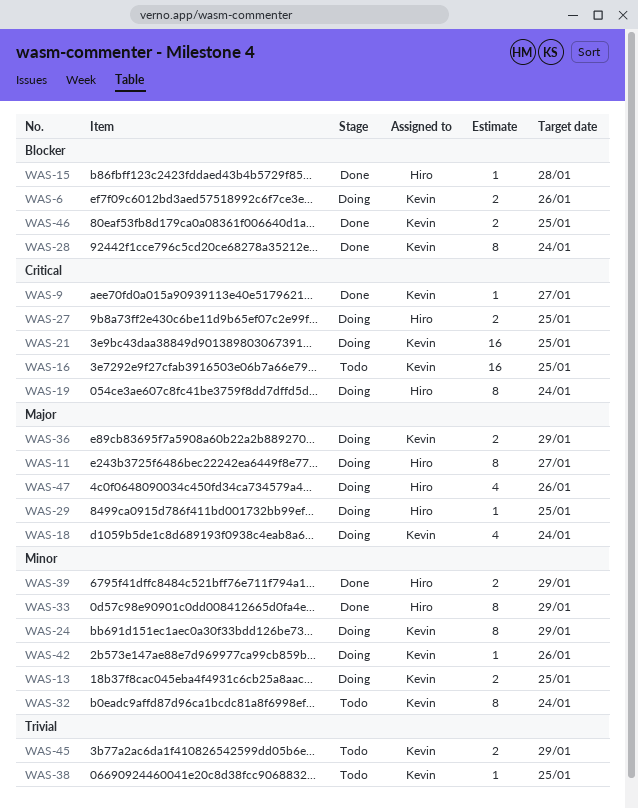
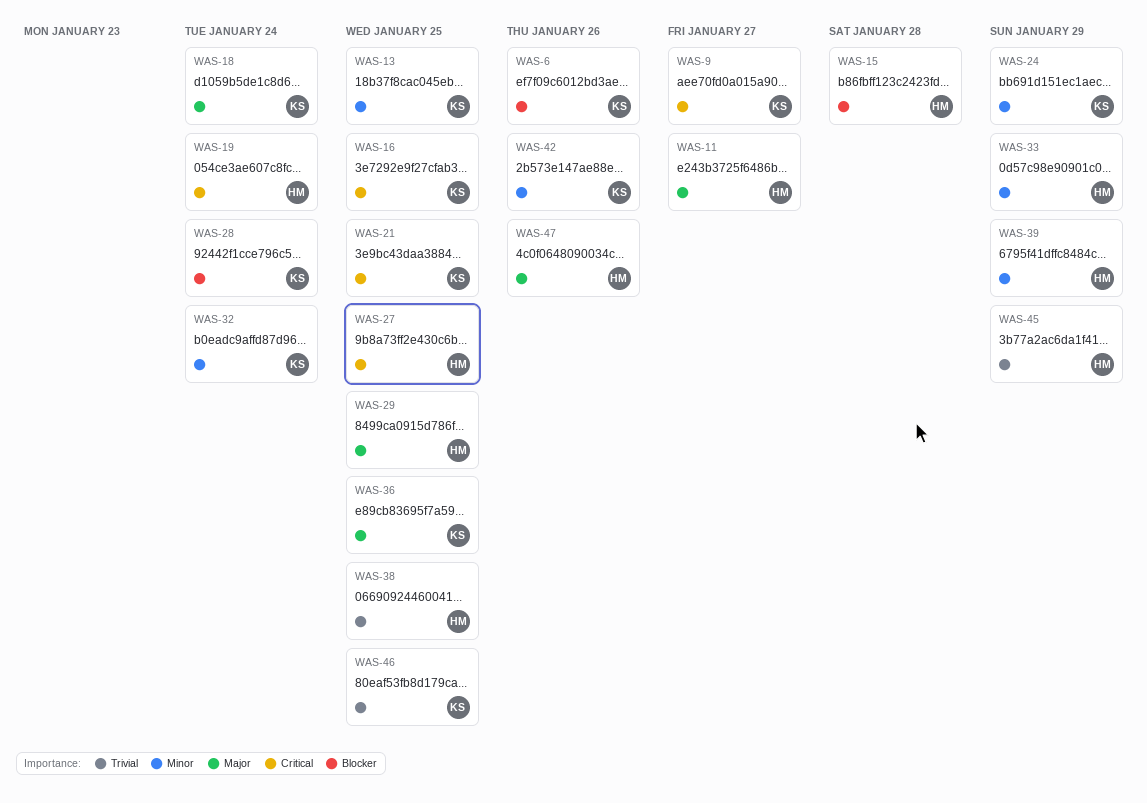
WAS-36, due: Jan 29 -> Jan 25
WAS-38, owner: Kevin -> Hiro
WAS-45, owner: Kevin -> Hiro
WAS-46, priority: Blocker -> Trivial

